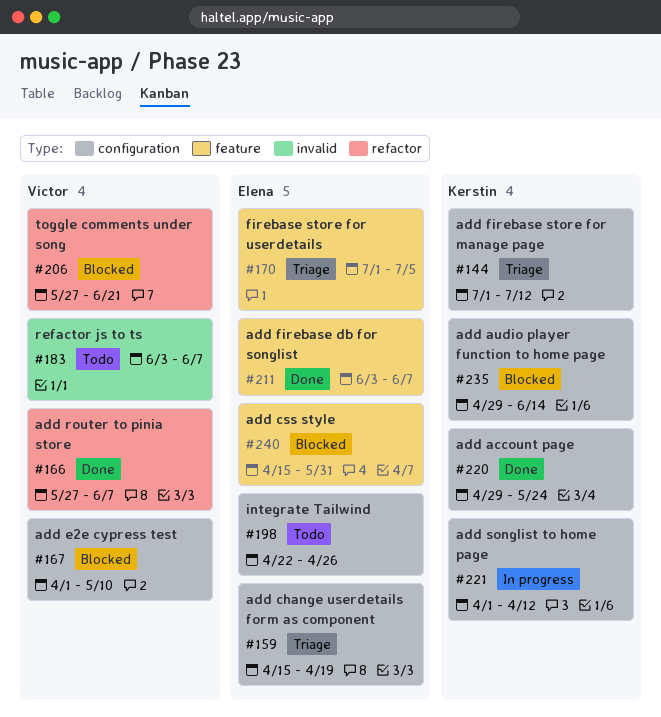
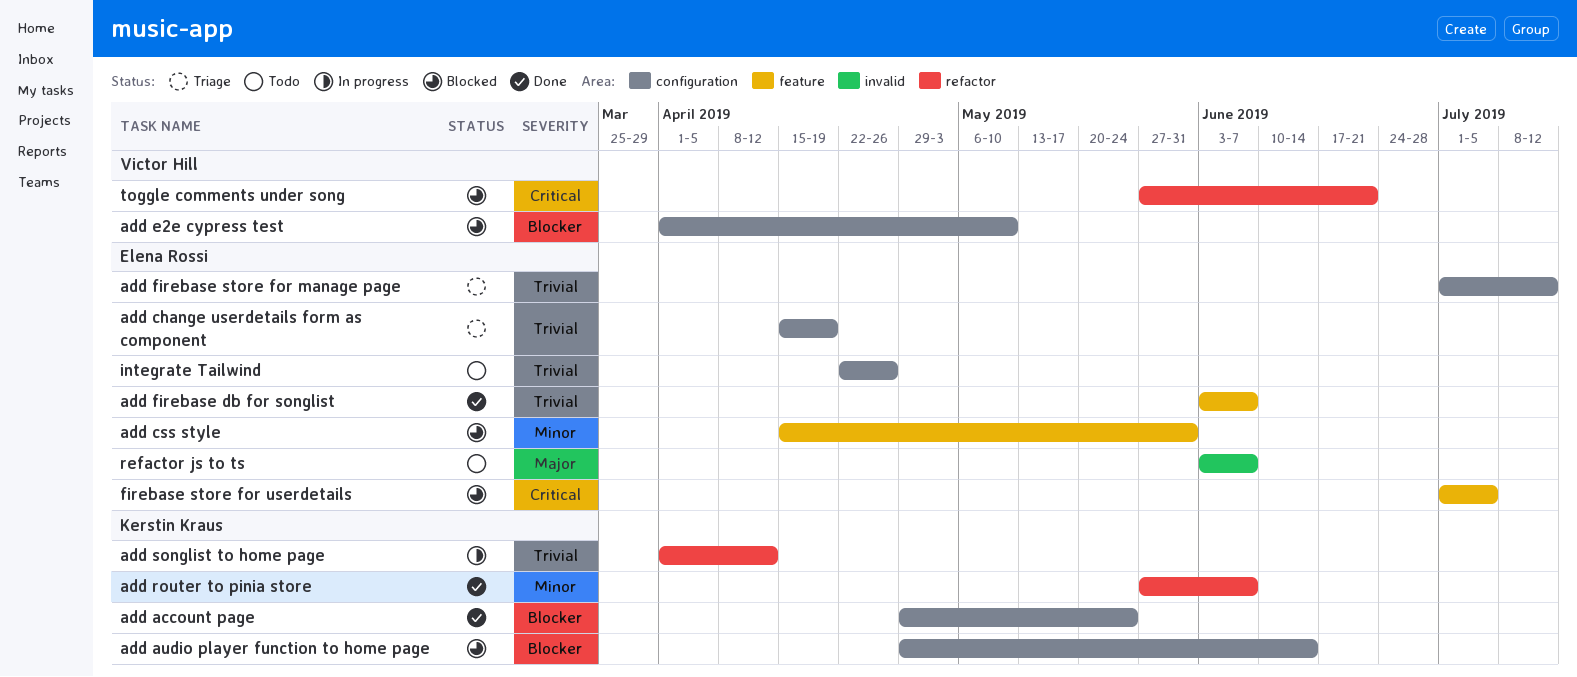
add firebase store for manage page, owner: Kerstin Kraus -> Elena Rossi
add router to pinia store, owner: Victor Hill -> Kerstin Kraus
add songlist to home page, label: configuration -> refactor
firebase store for userdetails, status: Triage -> Blocked
refactor js to ts, owner: Victor Hill -> Elena Rossi

